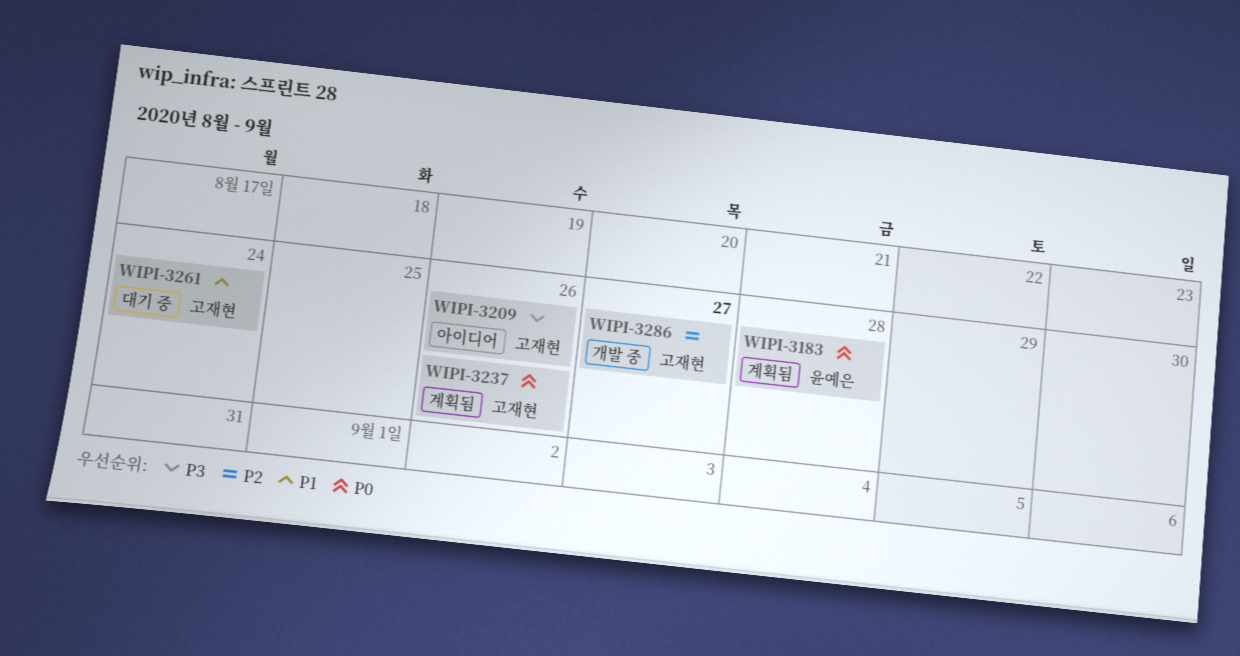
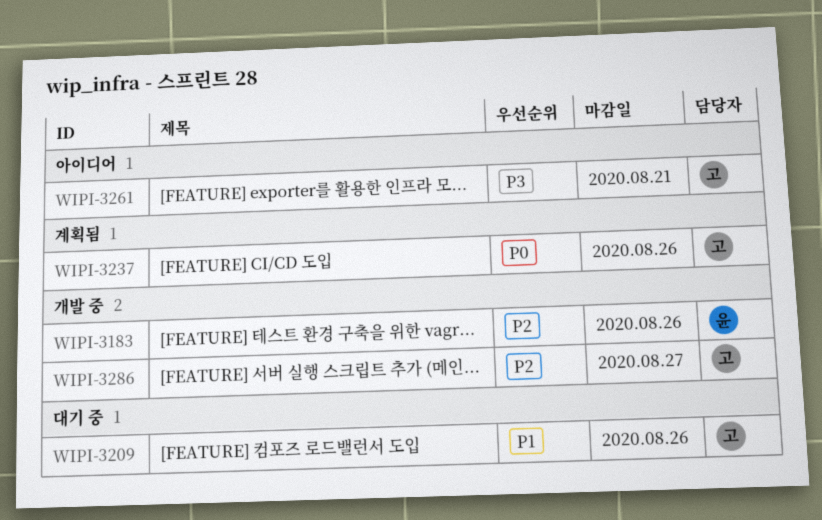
WIPI-3183, status: 계획됨 -> 개발 중
WIPI-3183, priority: P0 -> P2
WIPI-3183, due: Aug 28 -> Aug 26
WIPI-3209, status: 아이디어 -> 대기 중
WIPI-3209, priority: P3 -> P1
WIPI-3261, status: 대기 중 -> 아이디어
WIPI-3261, priority: P1 -> P3
WIPI-3261, due: Aug 24 -> Aug 21

